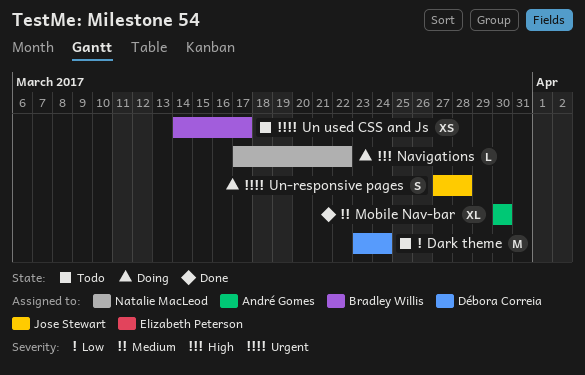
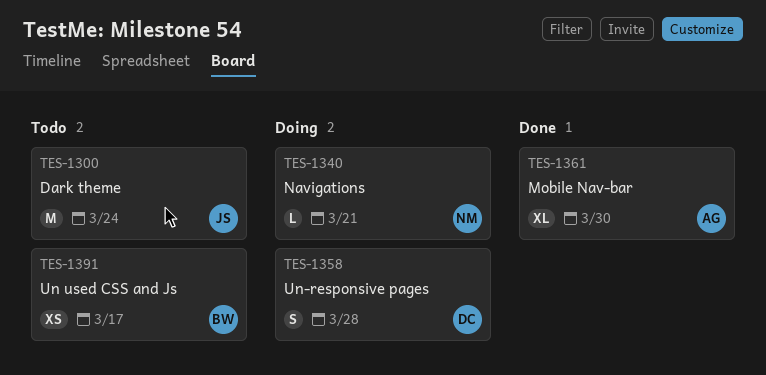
Dark theme, owner: Débora Correia -> Jose Stewart
Navigations, due: Mar 22 -> Mar 21
Un-responsive pages, owner: Jose Stewart -> Débora Correia

